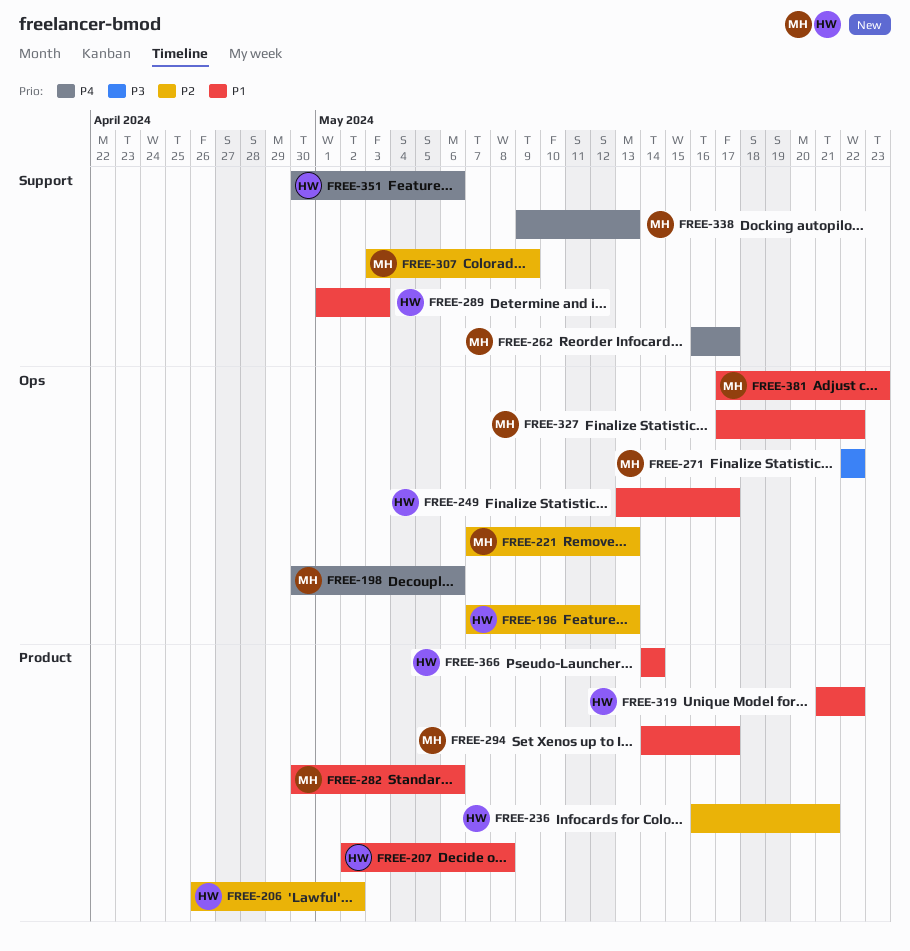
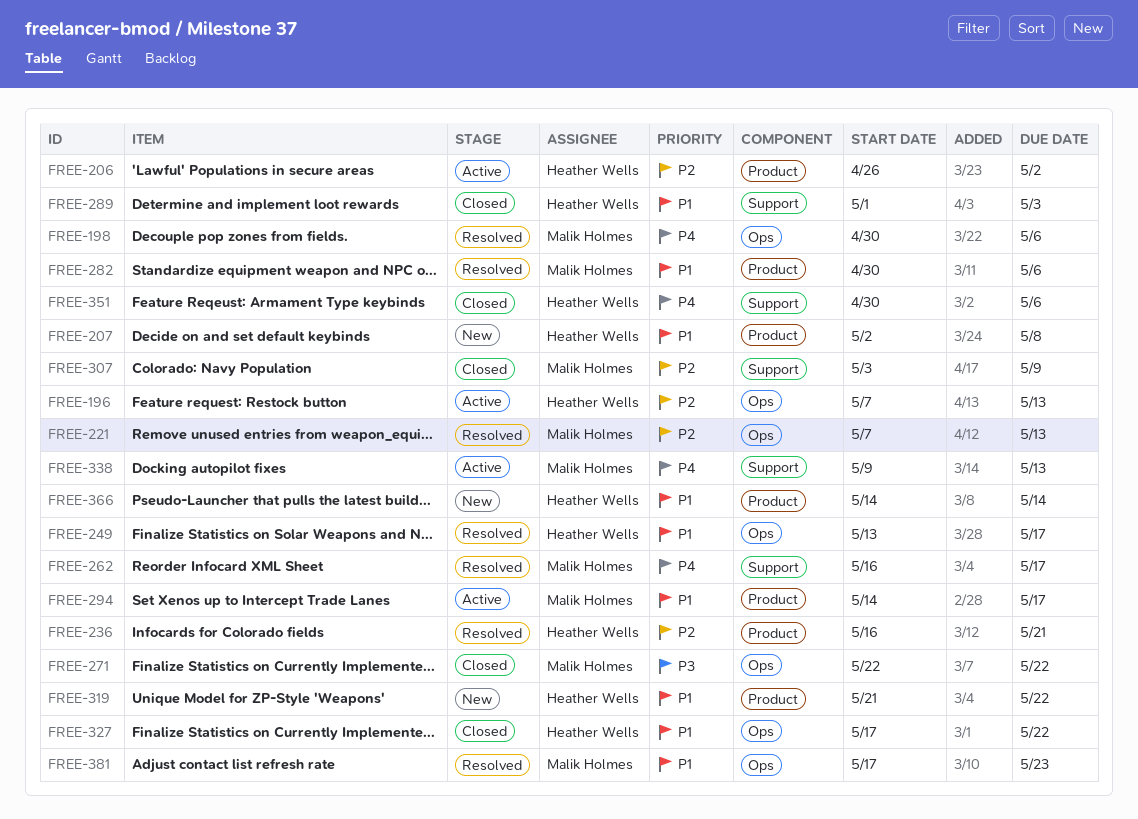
FREE-327, owner: Malik Holmes -> Heather Wells

